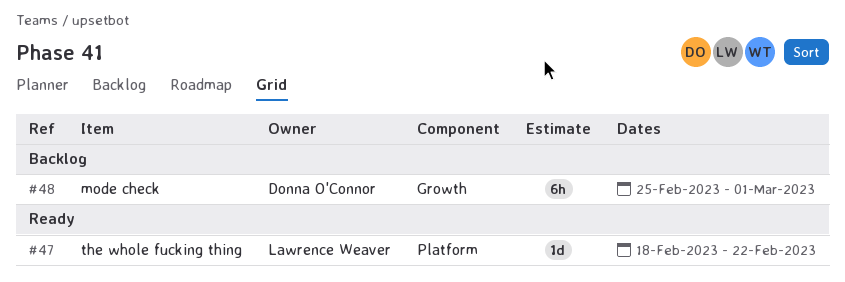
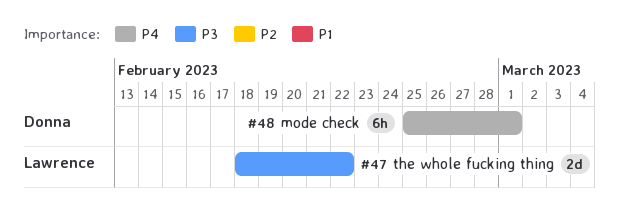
#47, estimate: 1d -> 2d

